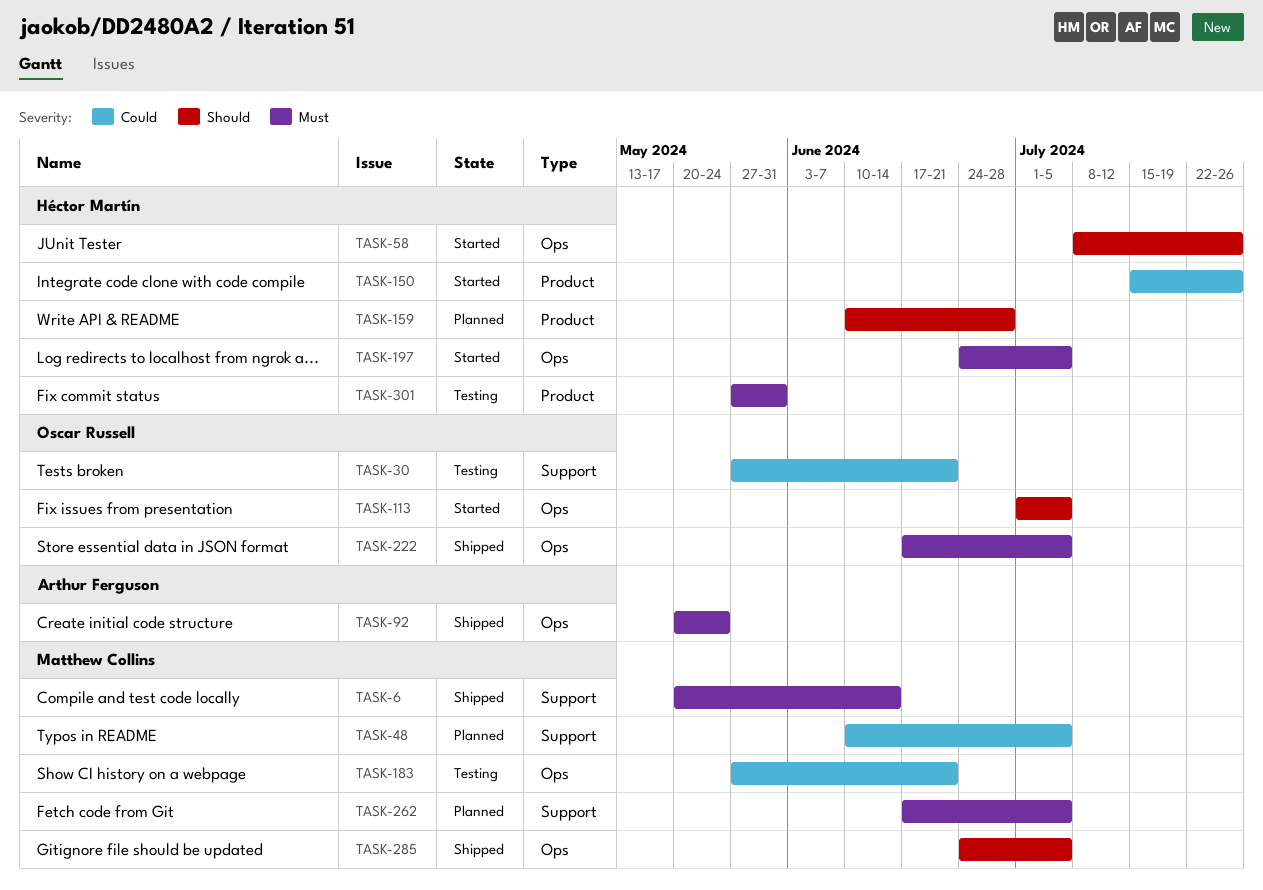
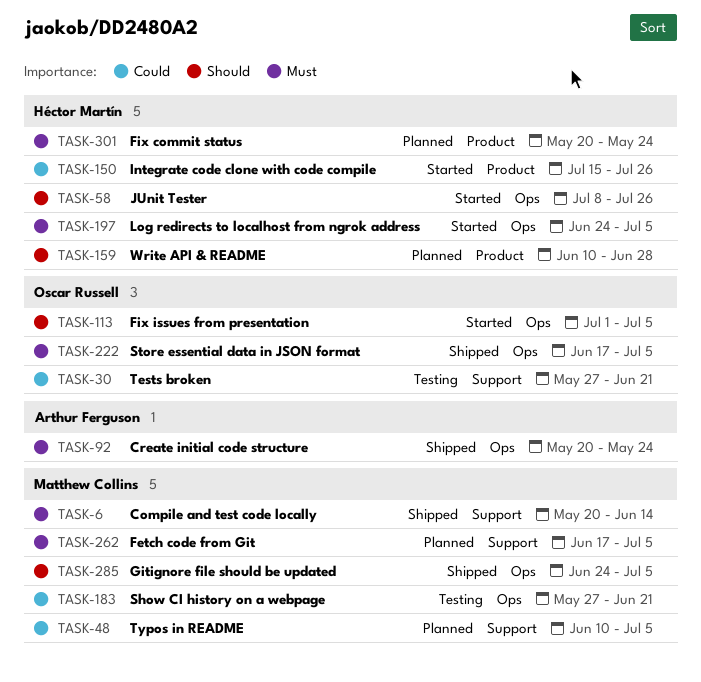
TASK-301, status: Testing -> Planned
TASK-301, start: May 27 -> May 20
TASK-301, due: May 31 -> May 24

